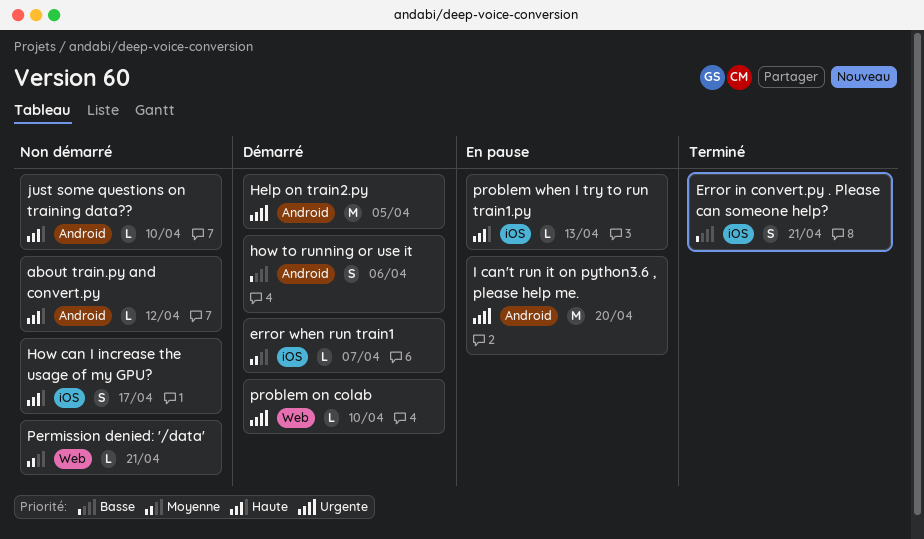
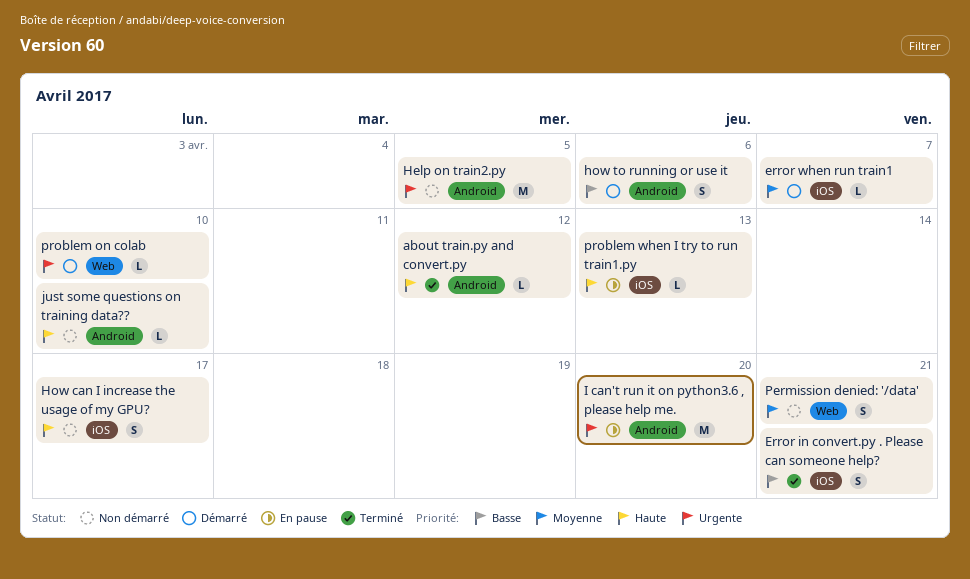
about train.py and convert.py, status: Non démarré -> Terminé
Help on train2.py, status: Démarré -> Non démarré
Permission denied: '/data', estimate: L -> S

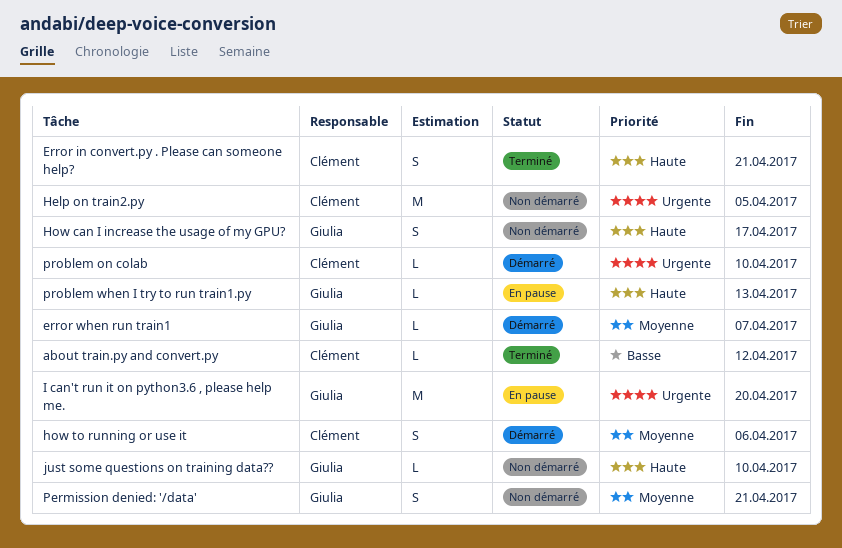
about train.py and convert.py, priority: Haute -> Basse
Error in convert.py . Please can someone help?, priority: Basse -> Haute
how to running or use it, priority: Basse -> Moyenne

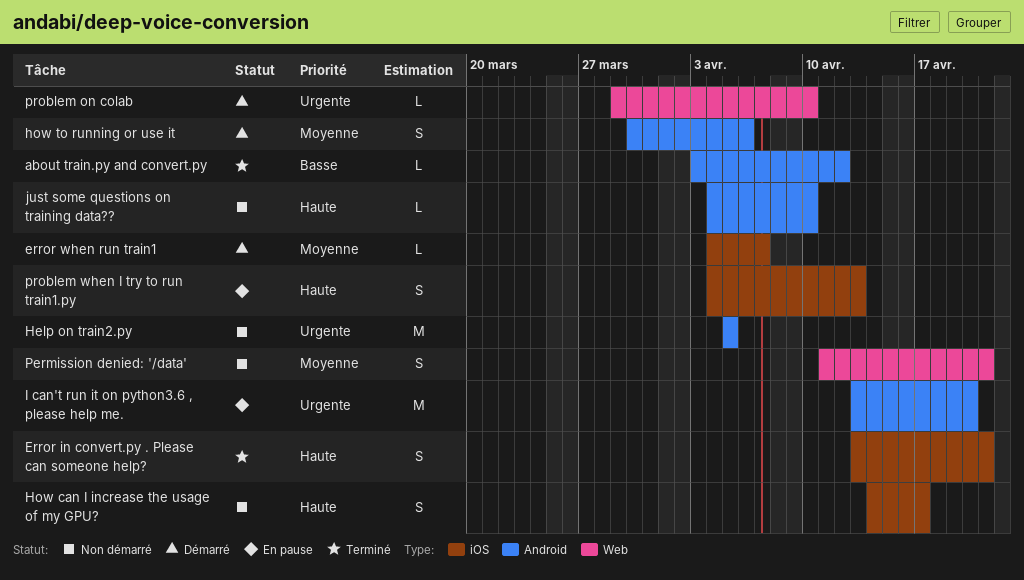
problem when I try to run train1.py, estimate: L -> S

